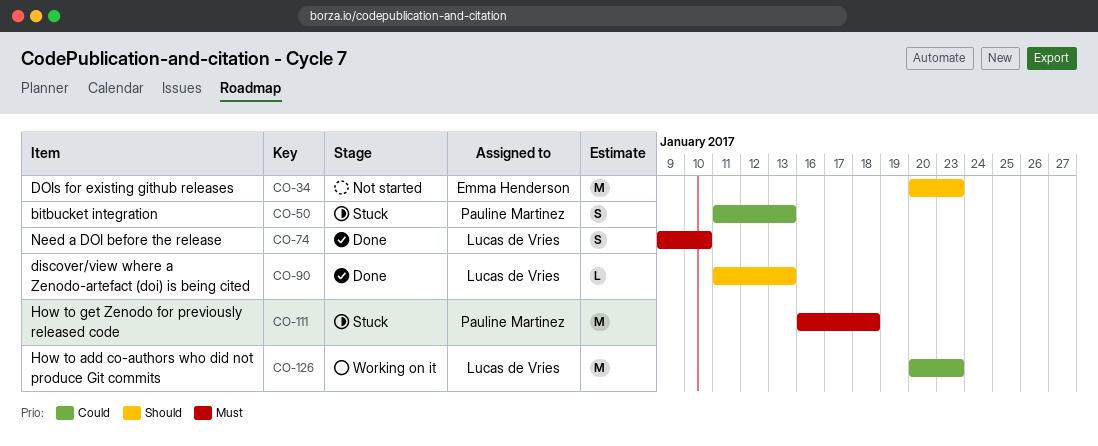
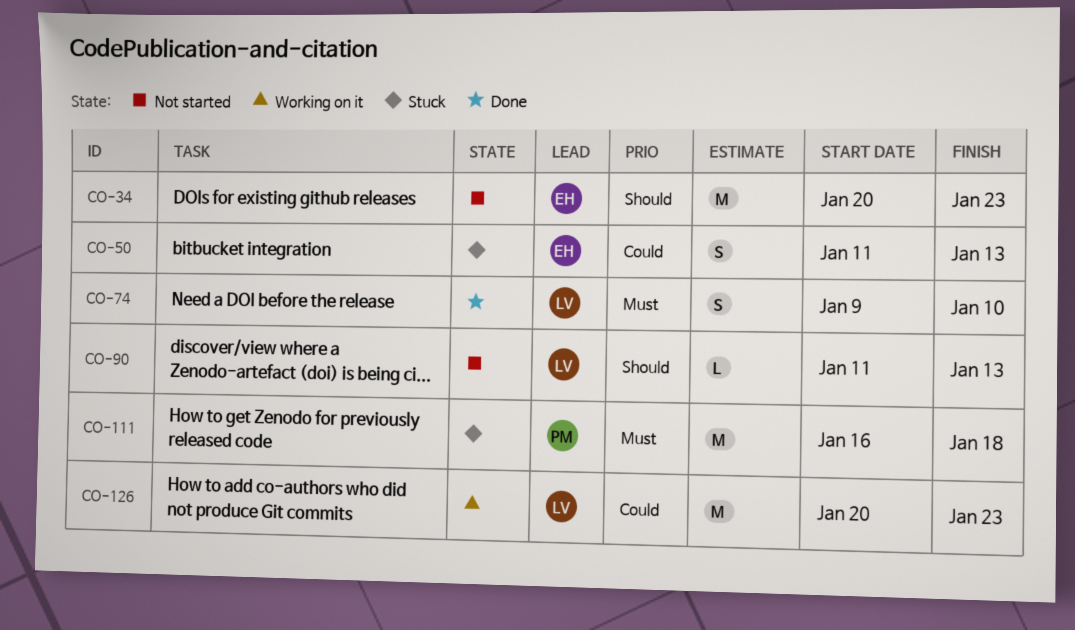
CO-50, owner: Pauline Martinez -> Emma Henderson
CO-90, status: Done -> Not started

